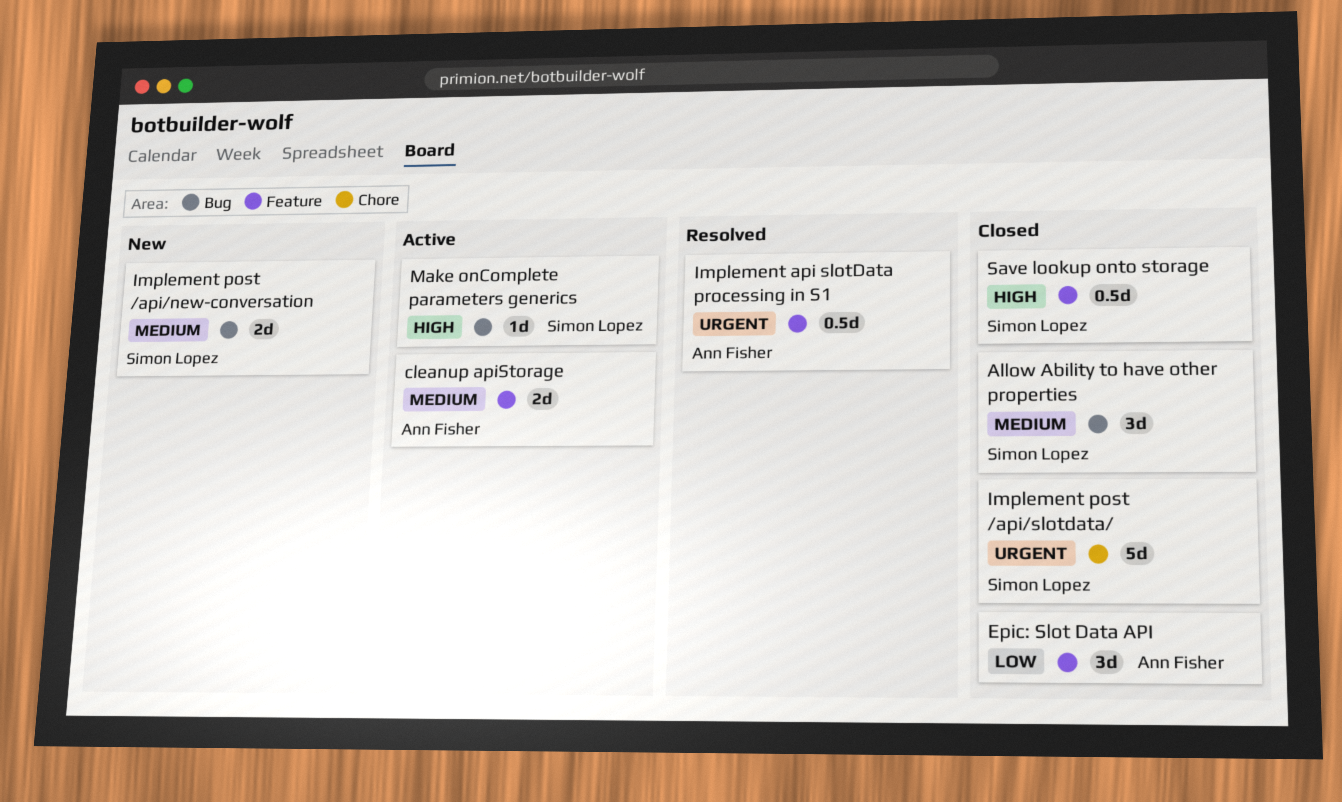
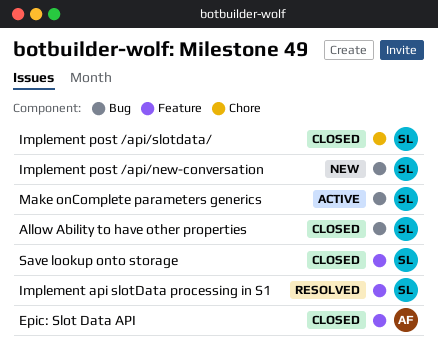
cleanup apiStorage: present -> none
Implement api slotData processing in S1, owner: Ann Fisher -> Simon Lopez

